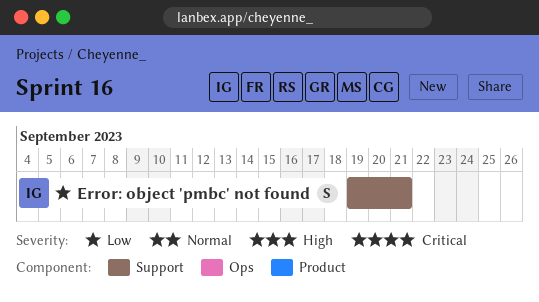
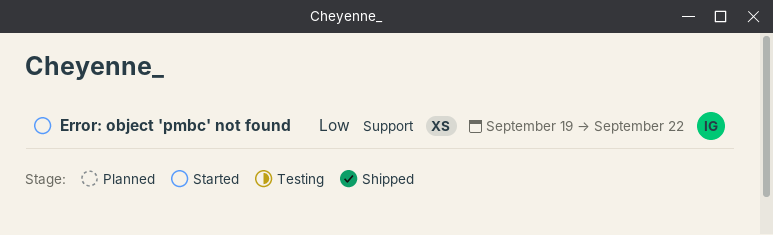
Error: object 'pmbc' not found, estimate: S -> XS
Error: object 'pmbc' not found, due: Sep 21 -> Sep 22

